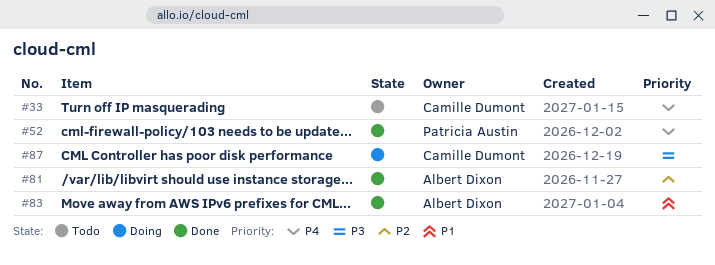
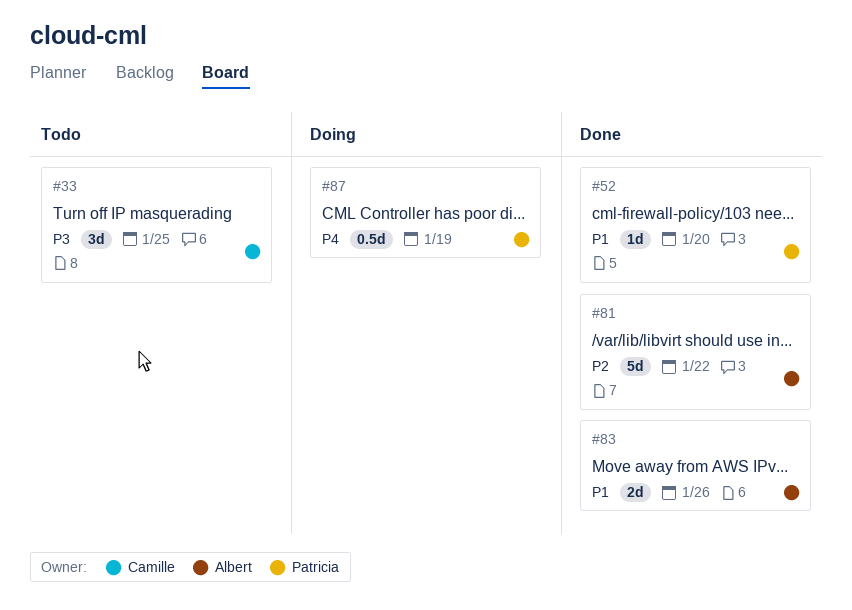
#33, priority: P4 -> P3
#52, priority: P4 -> P1
#87, owner: Camille Dumont -> Patricia Austin
#87, priority: P3 -> P4

